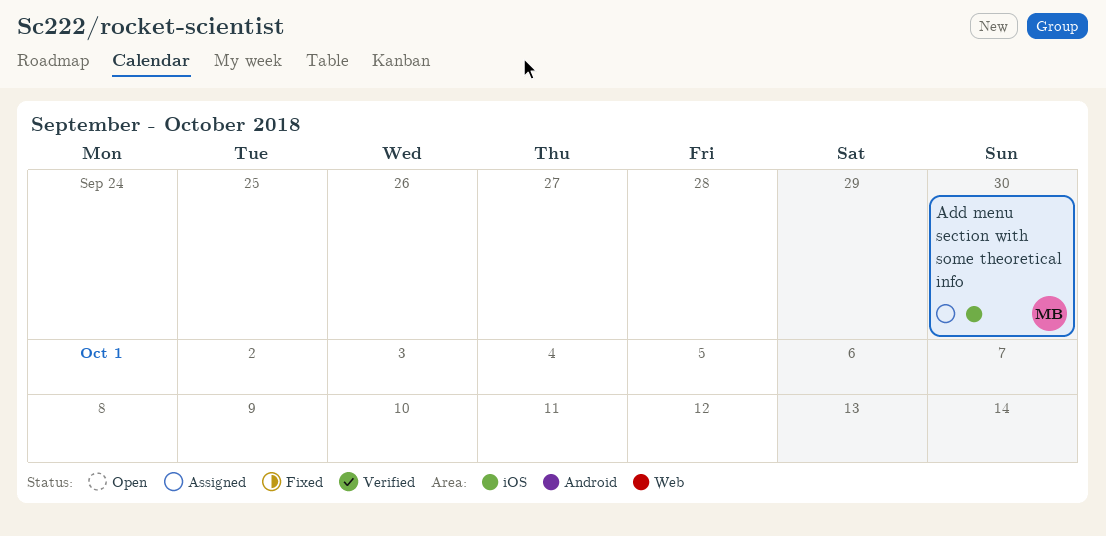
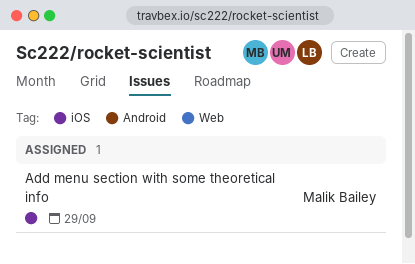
Add menu section with some theoretical info, due: Sep 30 -> Sep 29

